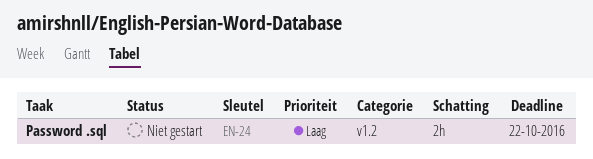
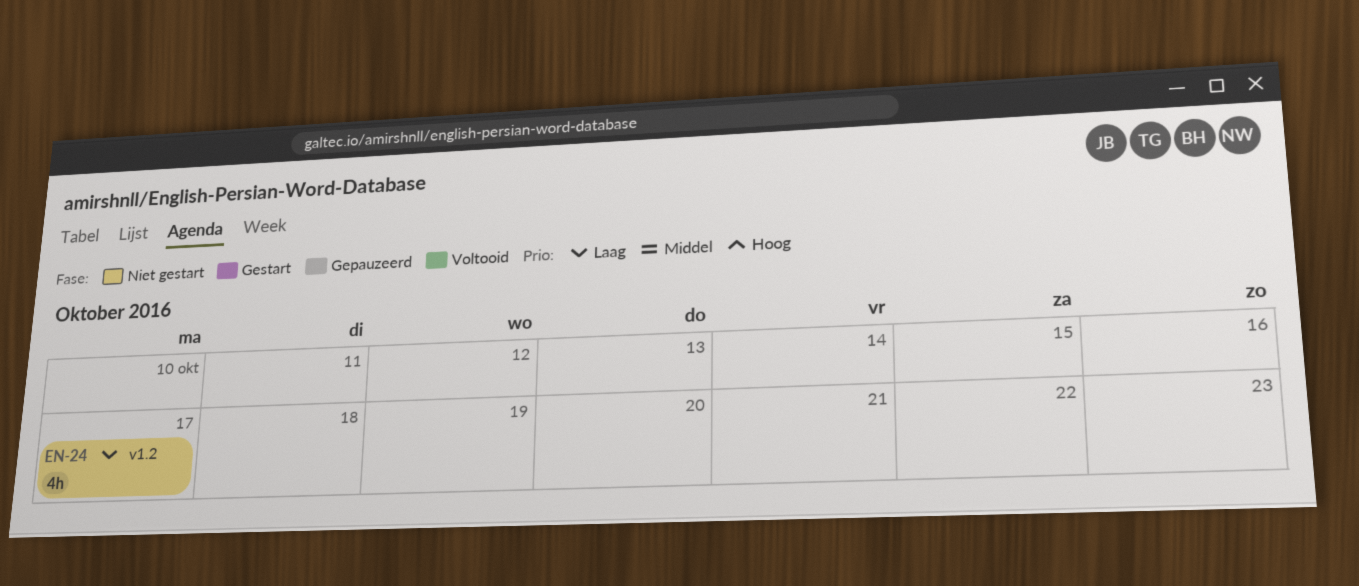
EN-24, estimate: 2h -> 4h
EN-24, due: Oct 22 -> Oct 17

